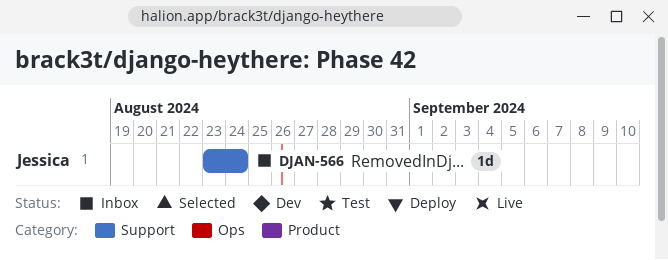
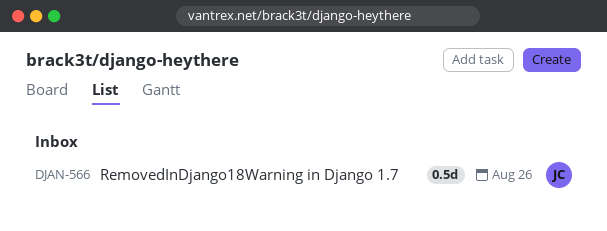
DJAN-566, estimate: 1d -> 0.5d
DJAN-566, due: Aug 24 -> Aug 26

